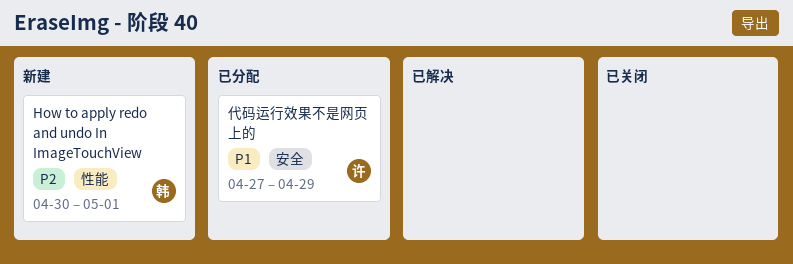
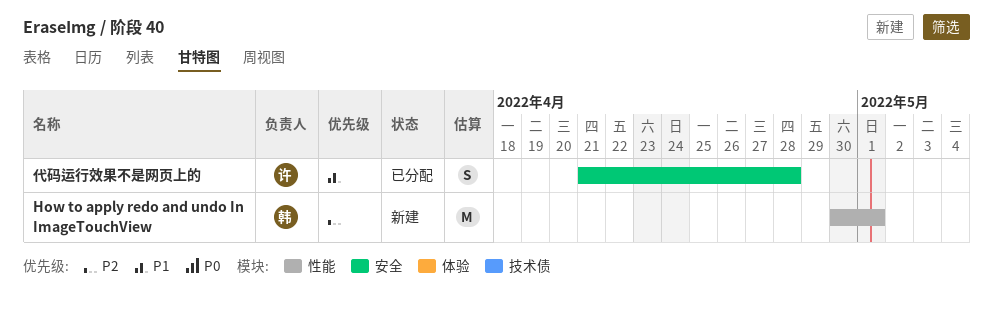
代码运行效果不是网页上的, start: Apr 27 -> Apr 21
代码运行效果不是网页上的, due: Apr 29 -> Apr 28

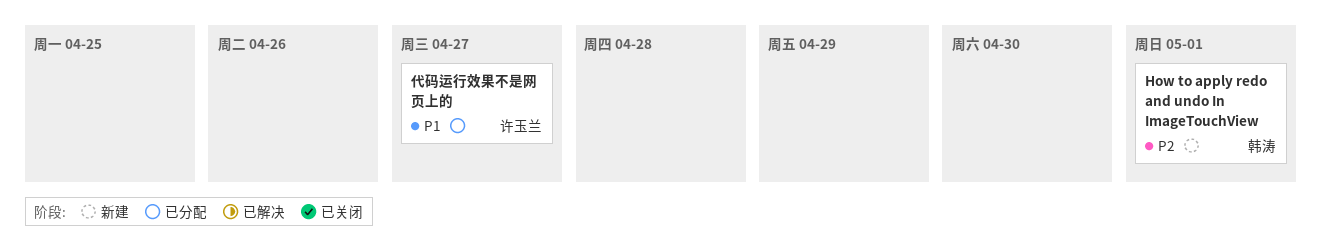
代码运行效果不是网页上的, due: Apr 28 -> Apr 27

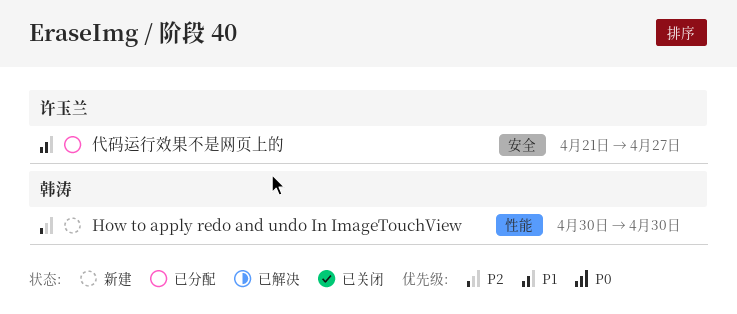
How to apply redo and undo In ImageTouchView, due: May 1 -> Apr 30

